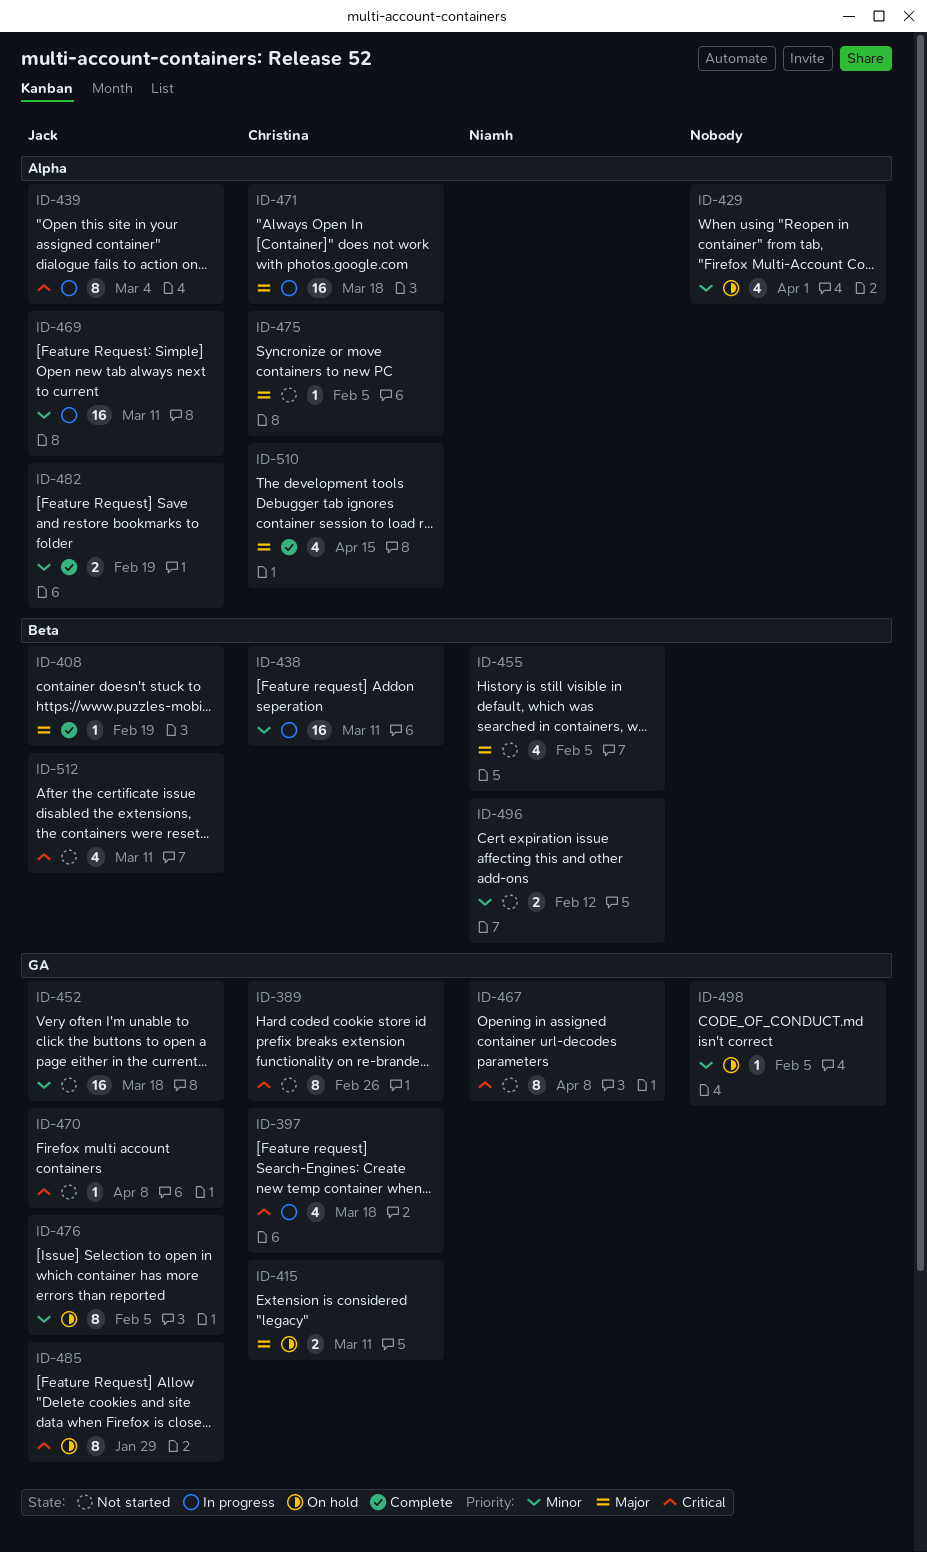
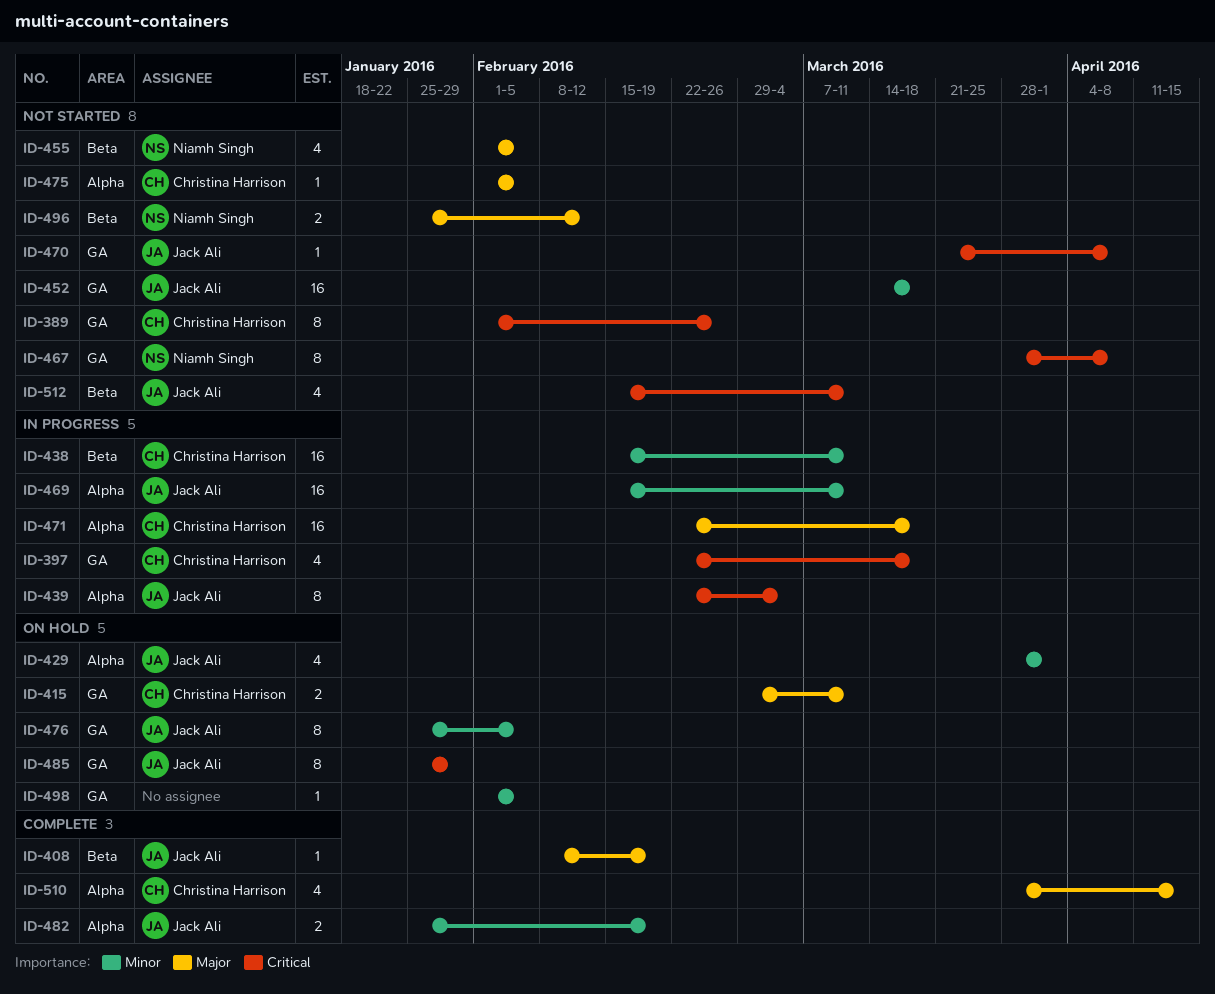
ID-429, owner: none -> Jack Ali
ID-496, priority: Minor -> Major

